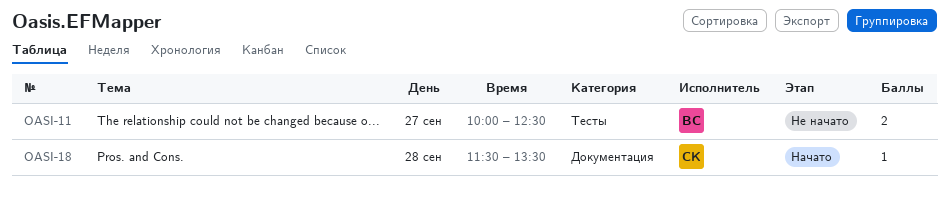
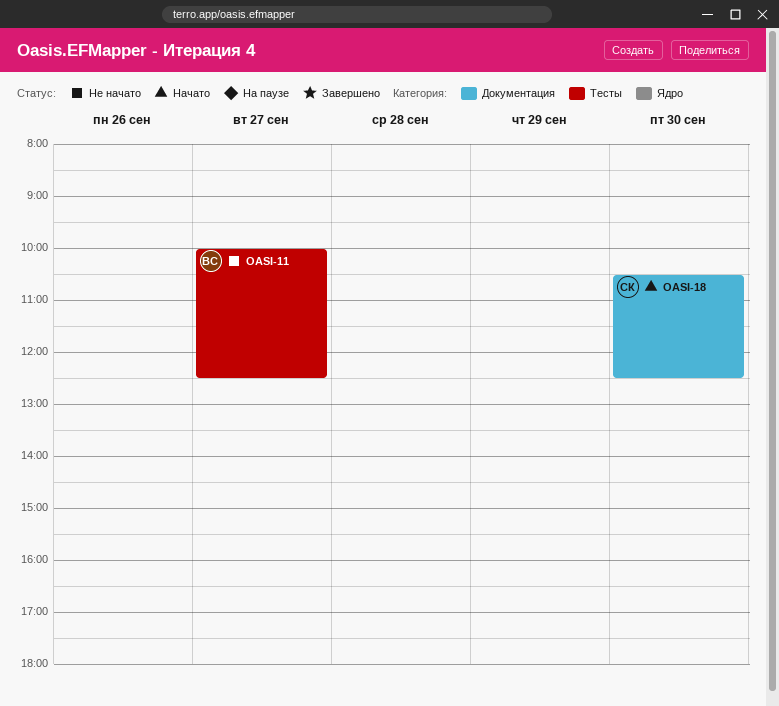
OASI-18, day: Sep 28 -> Sep 30
OASI-18, begins: 11:30 -> 10:30
OASI-18, ends: 13:30 -> 12:30

